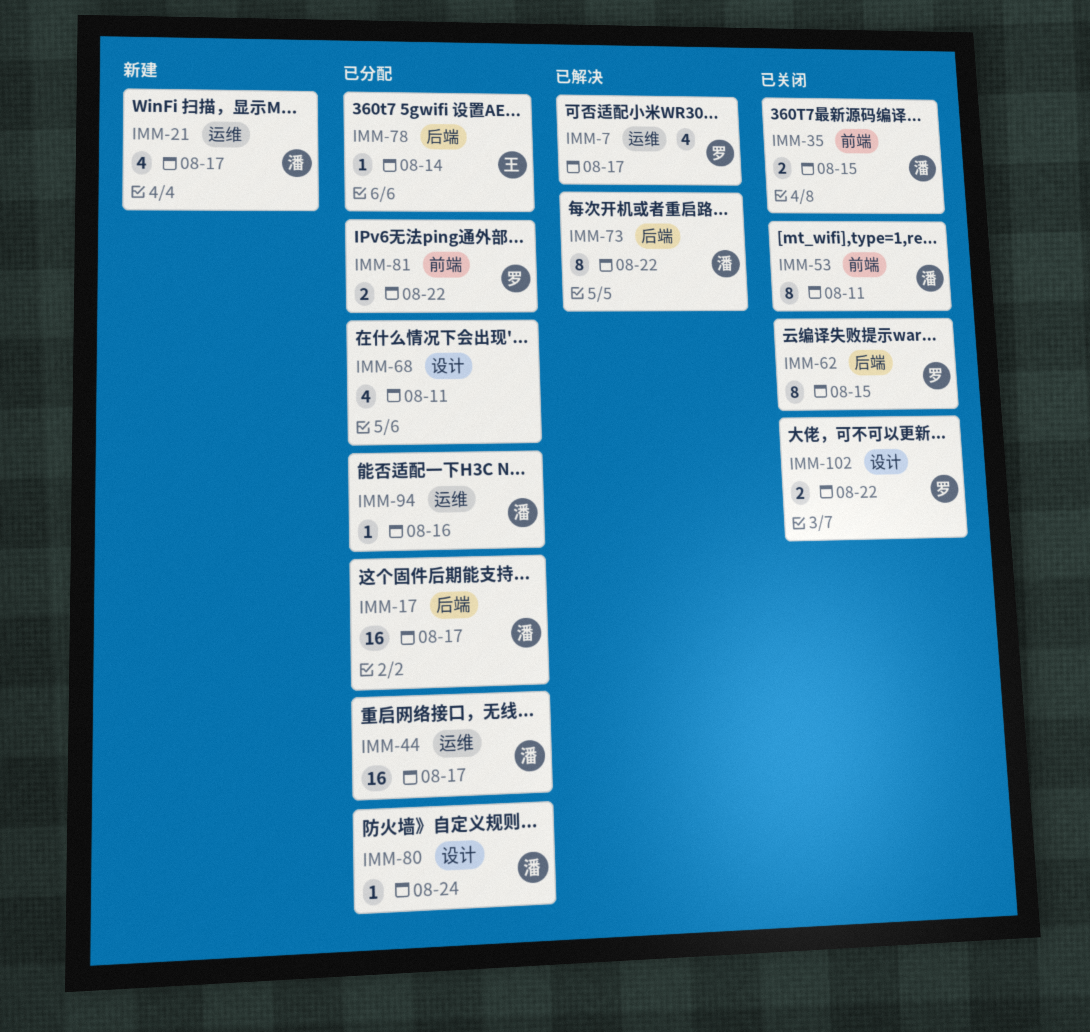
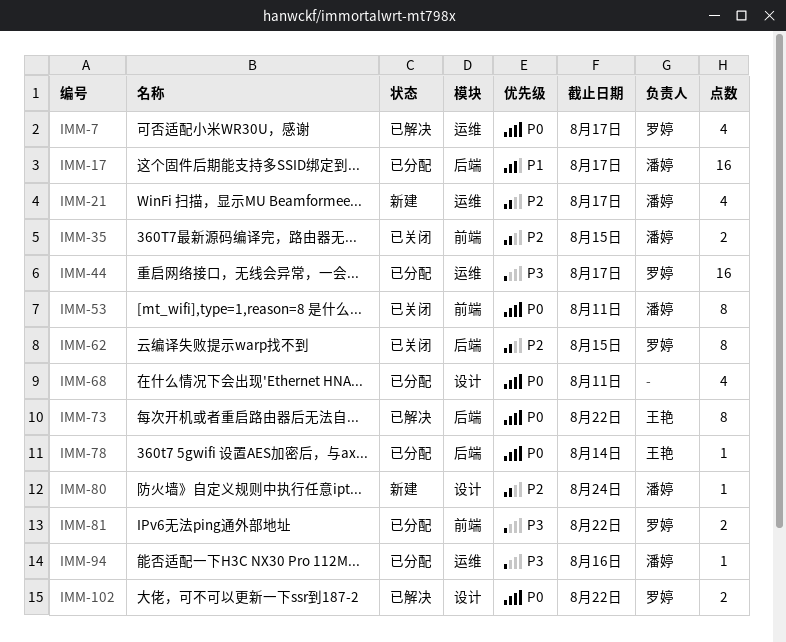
IMM-44, owner: 潘婷 -> 罗婷
IMM-73, owner: 潘婷 -> 王艳
IMM-80, status: 已分配 -> 新建
IMM-102, status: 已关闭 -> 已解决

